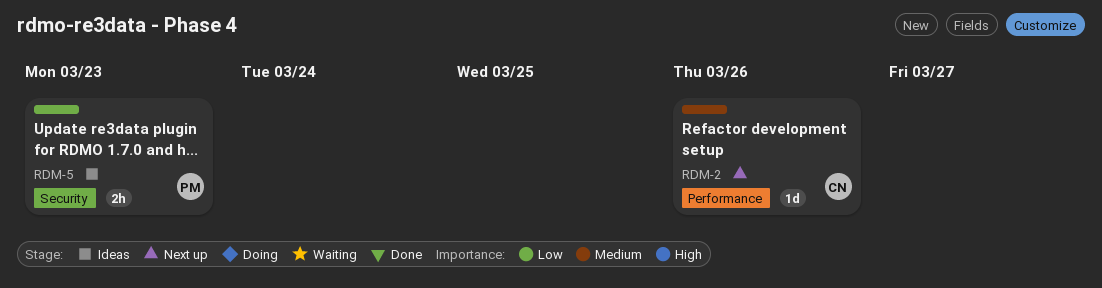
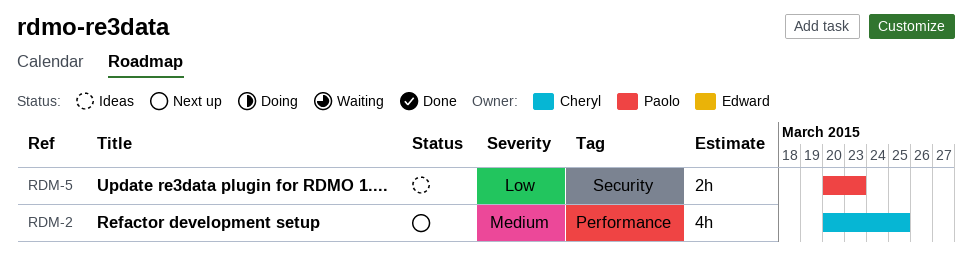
RDM-2, estimate: 1d -> 4h
RDM-2, due: Mar 26 -> Mar 25

